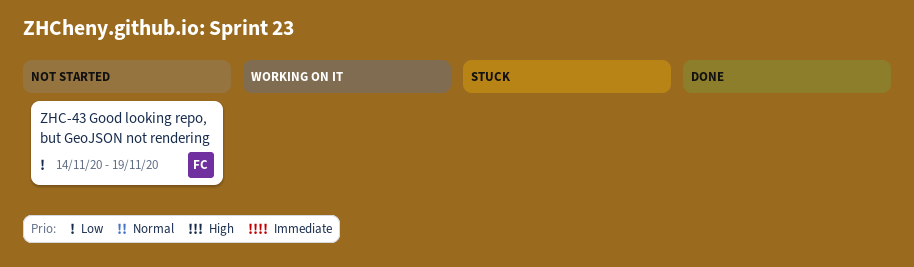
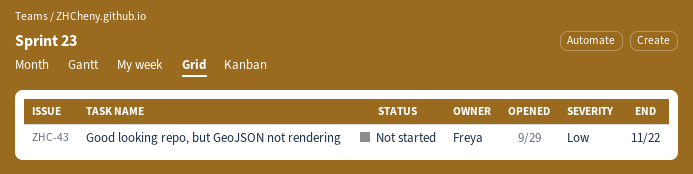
ZHC-43, due: Nov 19 -> Nov 22

